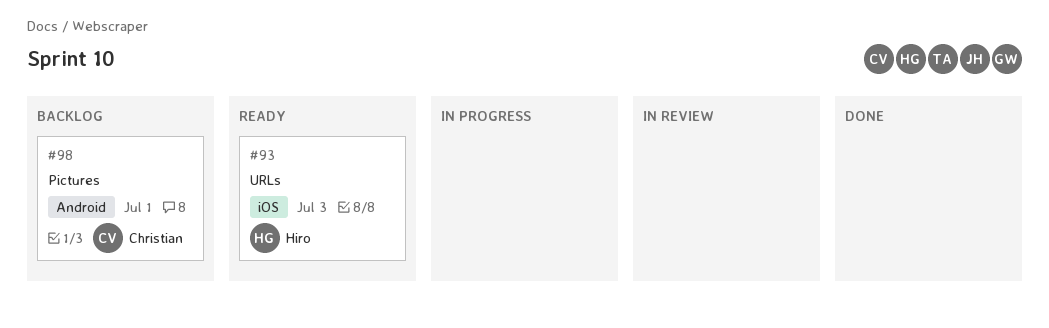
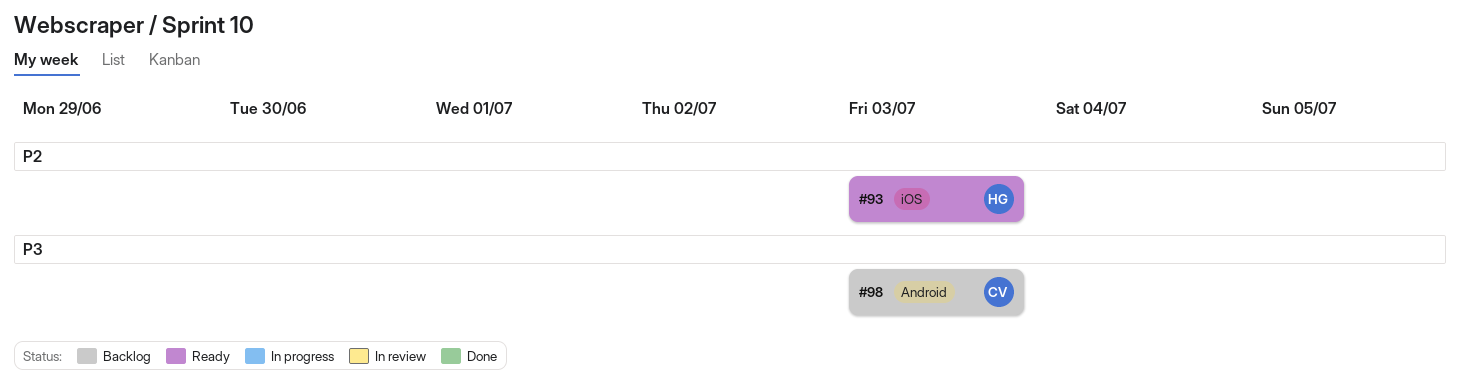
#98, due: Jul 1 -> Jul 3

